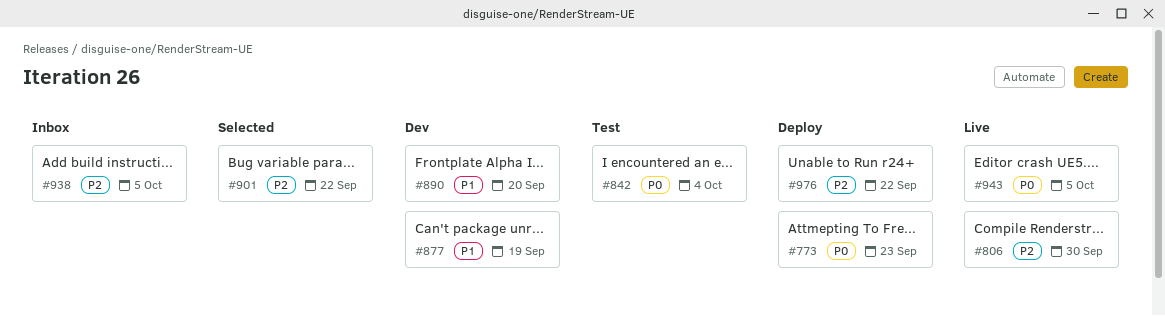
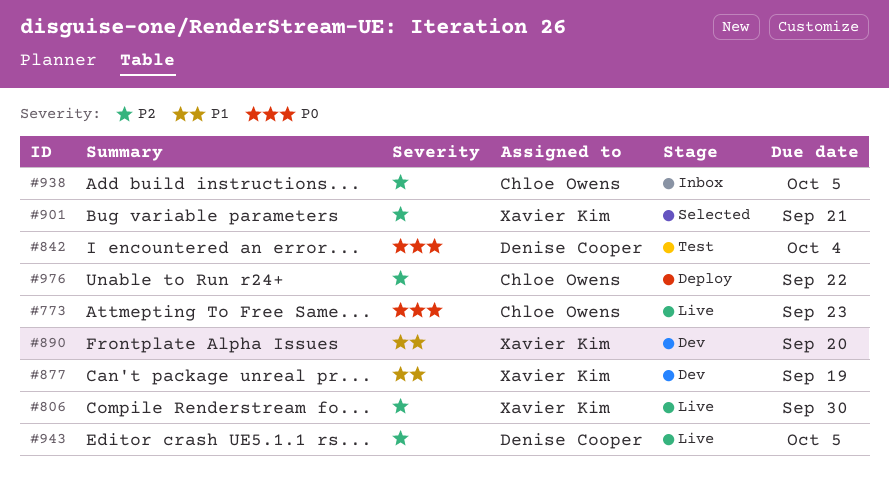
#773, status: Deploy -> Live
#901, due: Sep 22 -> Sep 21
#943, priority: P0 -> P2

